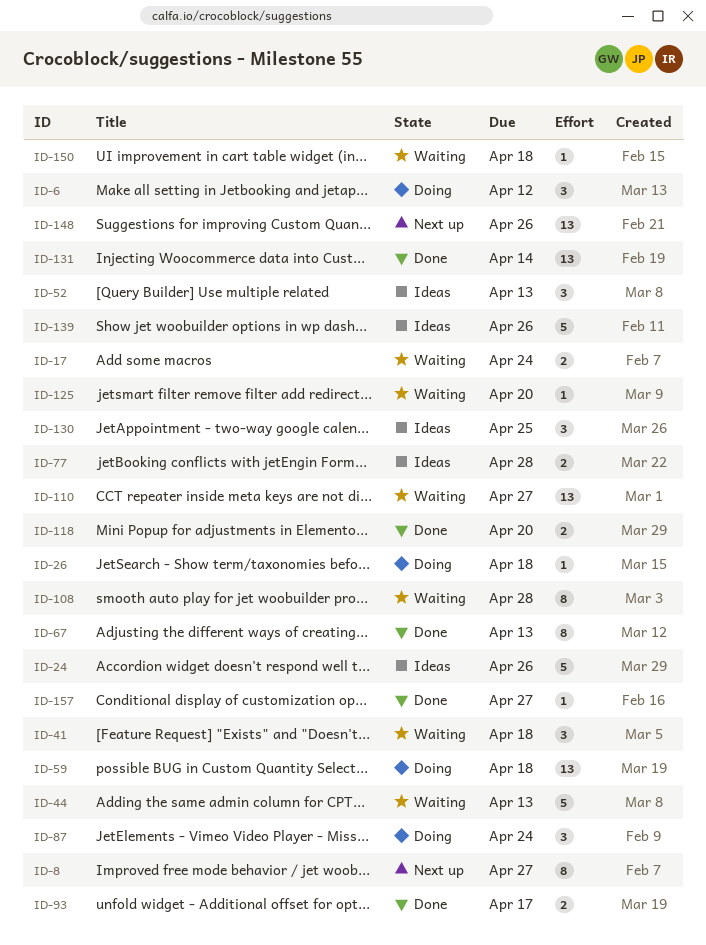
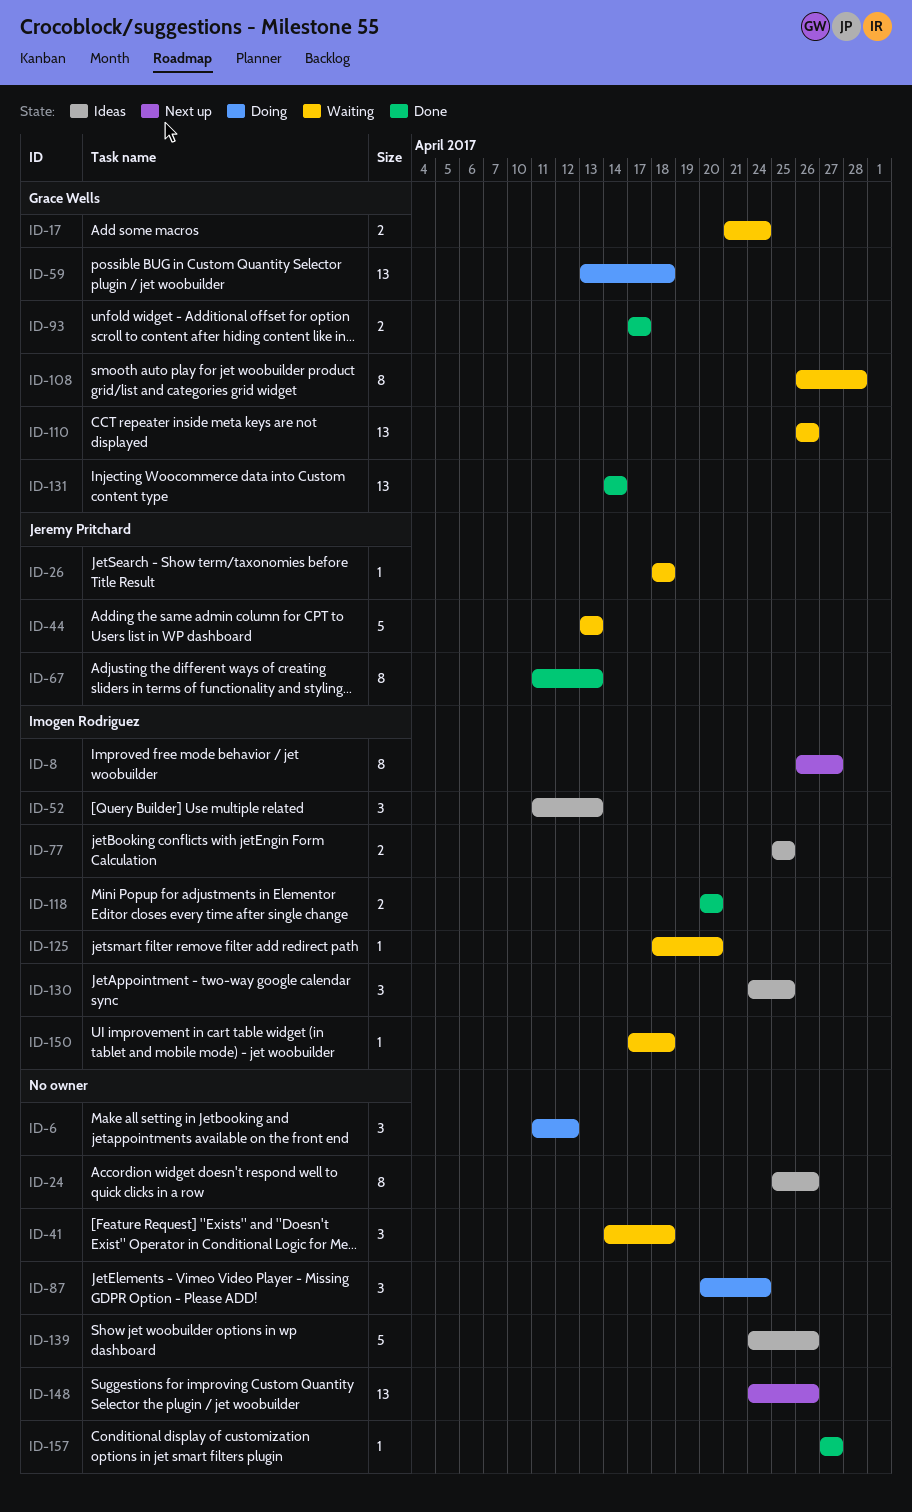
ID-24, estimate: 5 -> 8
ID-26, status: Doing -> Waiting
ID-77, due: Apr 28 -> Apr 25
ID-110, due: Apr 27 -> Apr 26

